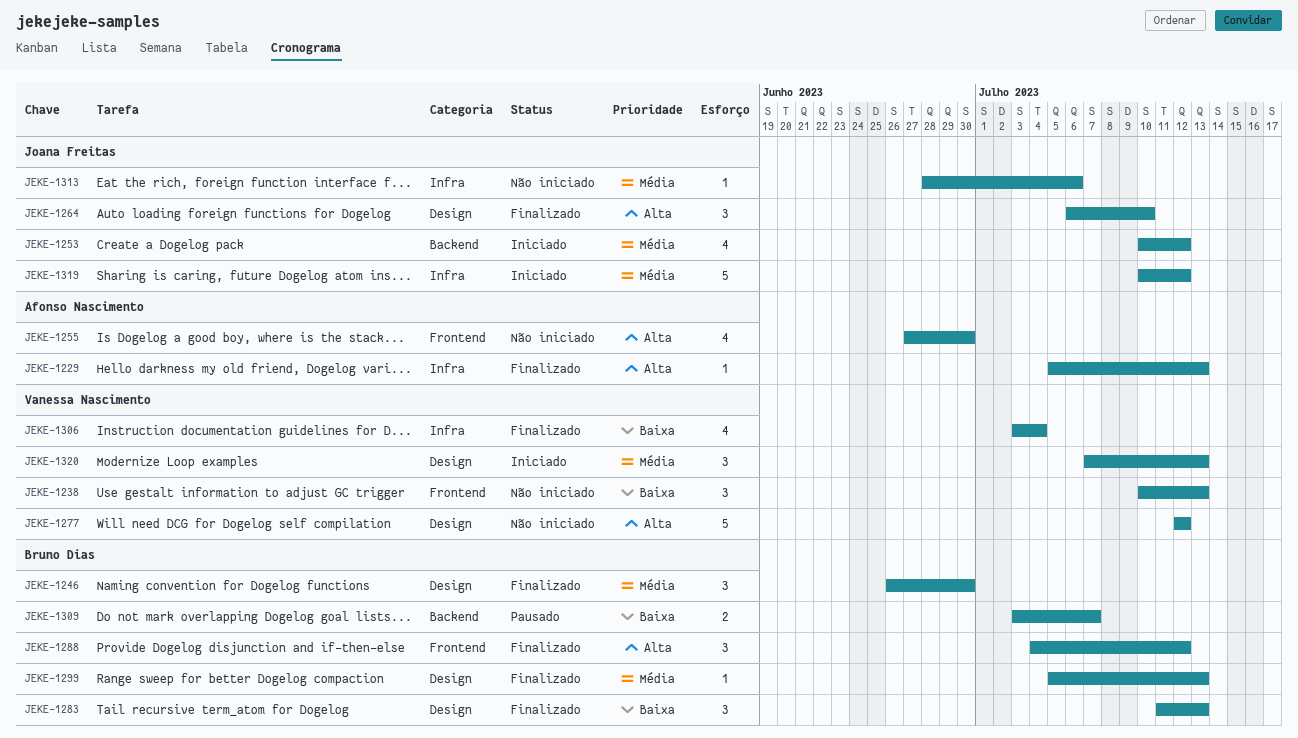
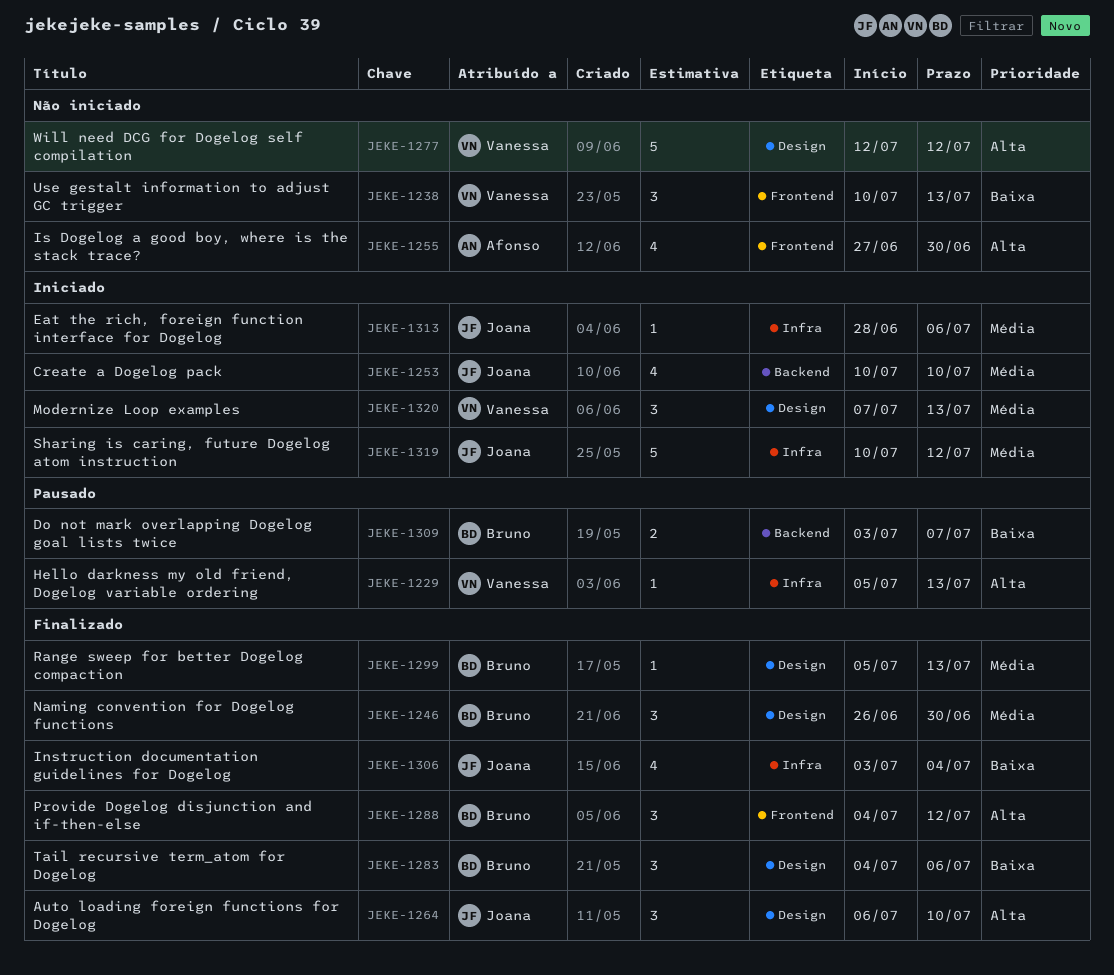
JEKE-1229, status: Finalizado -> Pausado
JEKE-1229, owner: Afonso Nascimento -> Vanessa Nascimento
JEKE-1253, due: Jul 12 -> Jul 10
JEKE-1283, start: Jul 11 -> Jul 4
JEKE-1283, due: Jul 13 -> Jul 6
JEKE-1306, owner: Vanessa Nascimento -> Joana Freitas
JEKE-1313, status: Não iniciado -> Iniciado

